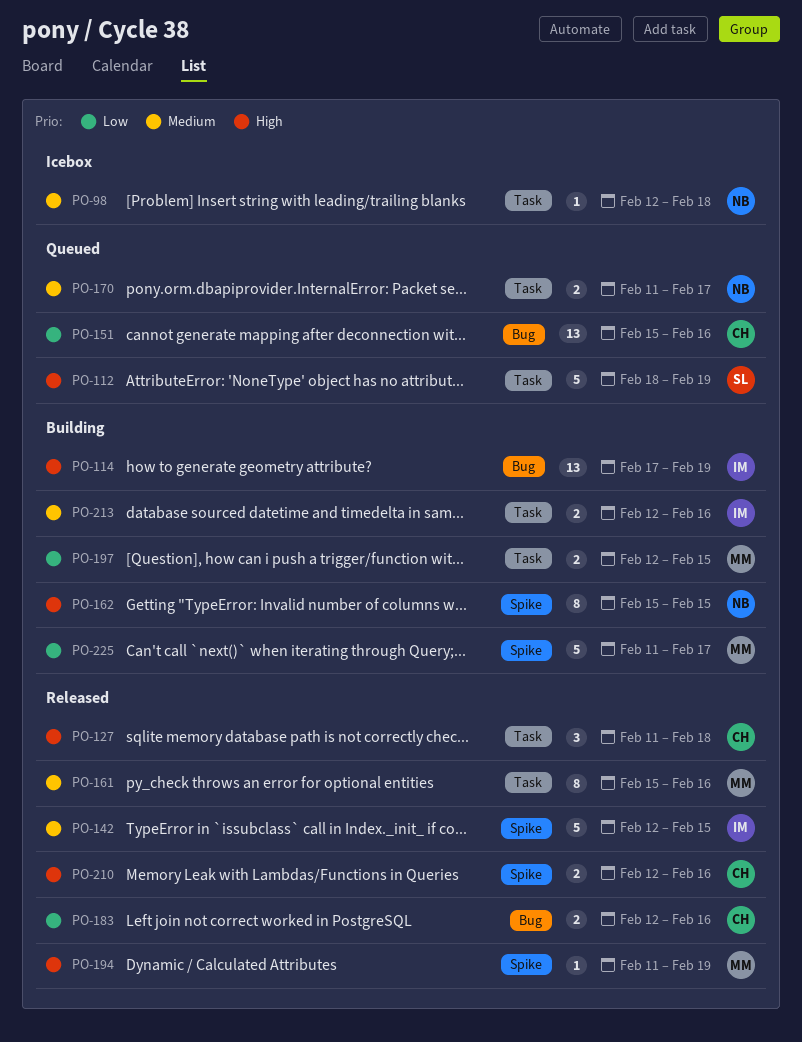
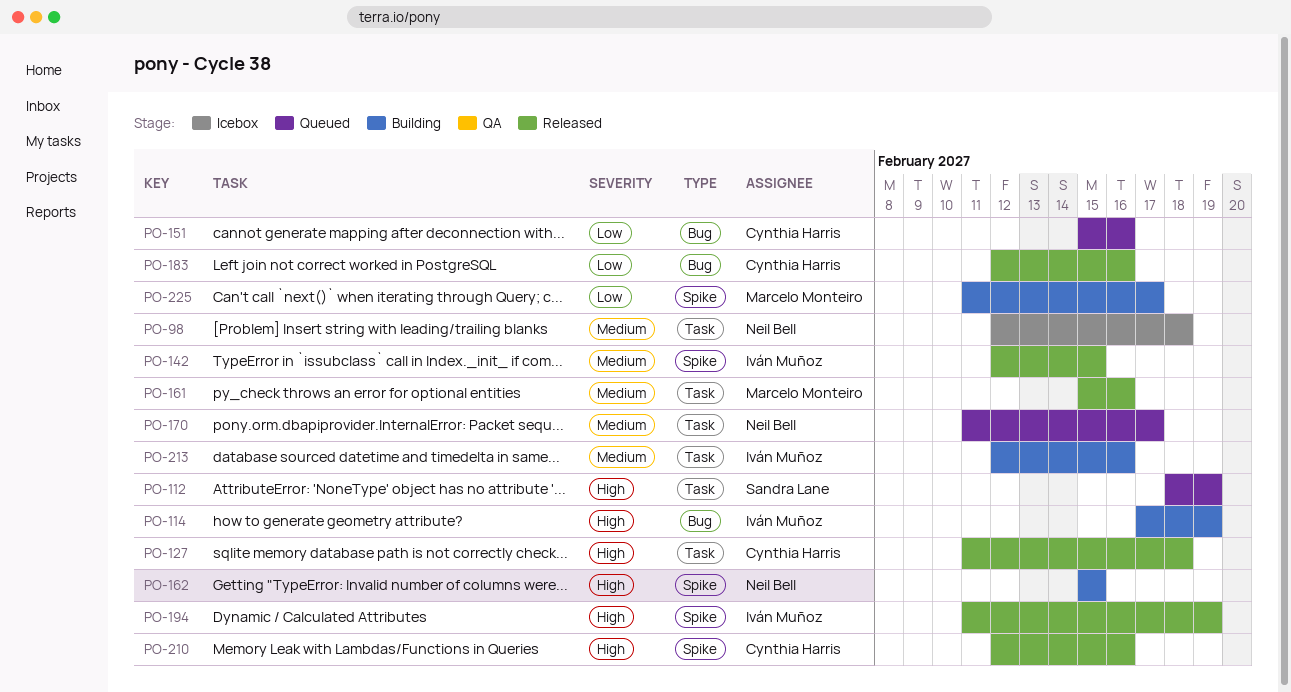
PO-194, owner: Marcelo Monteiro -> Iván Muñoz
PO-197: present -> none

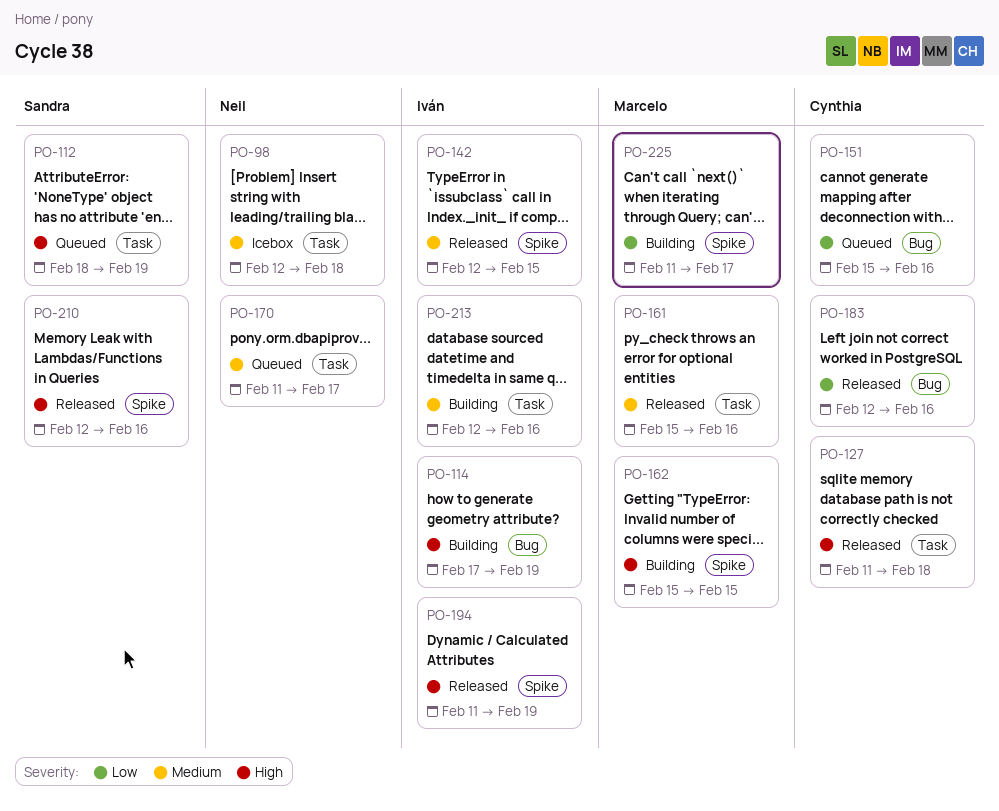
PO-162, owner: Neil Bell -> Marcelo Monteiro
PO-210, owner: Cynthia Harris -> Sandra Lane

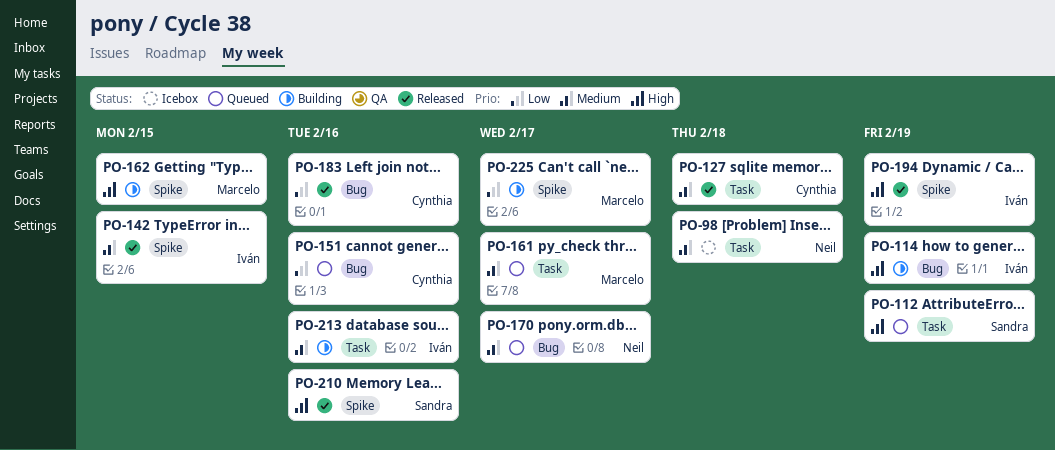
PO-127, priority: High -> Medium
PO-161, status: Released -> Queued
PO-161, due: Feb 16 -> Feb 17
PO-170, label: Task -> Bug

